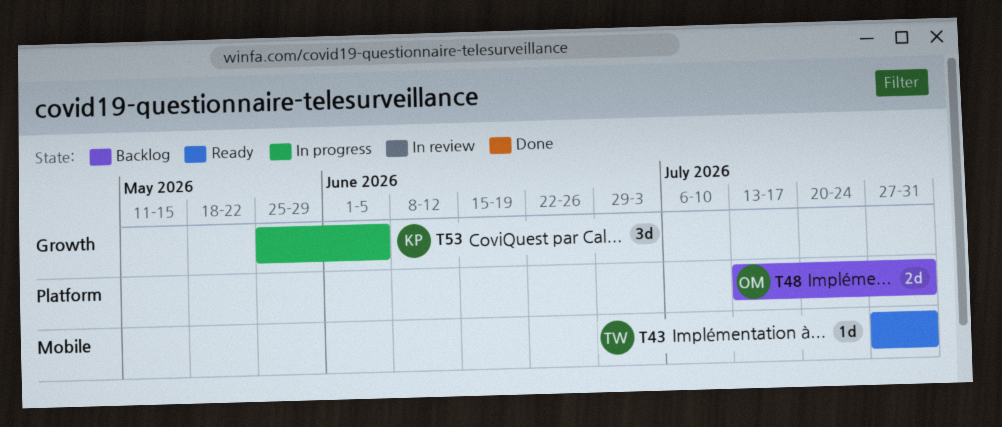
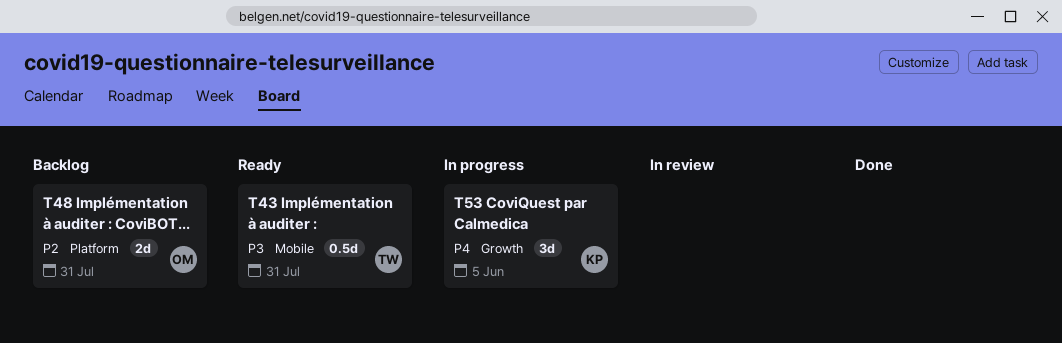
T43, estimate: 1d -> 0.5d

